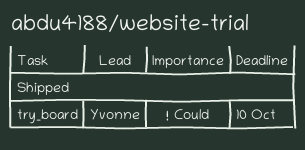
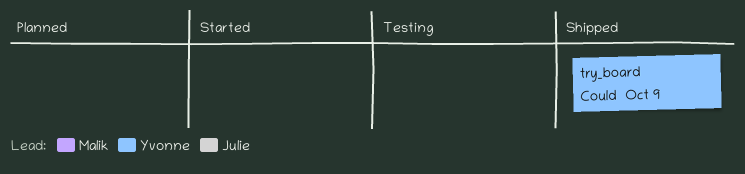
try_board, due: Oct 10 -> Oct 9

